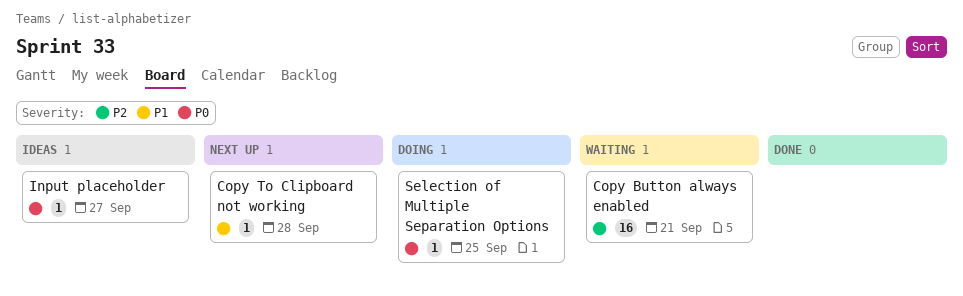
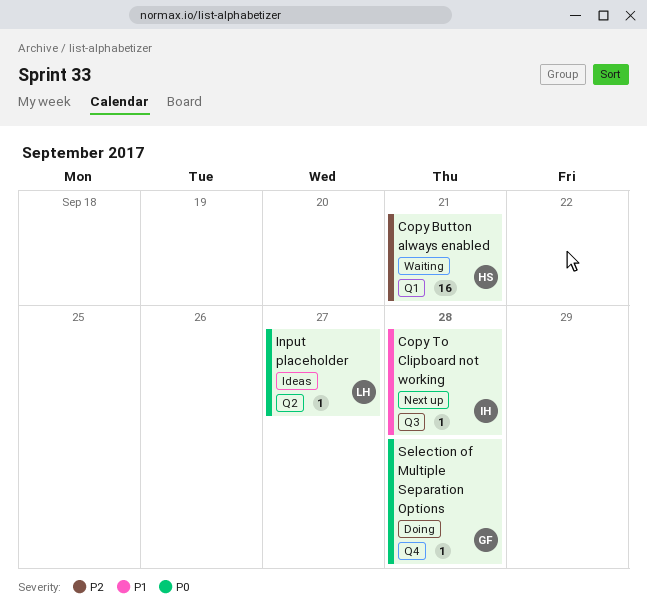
Selection of Multiple Separation Options, due: Sep 25 -> Sep 28

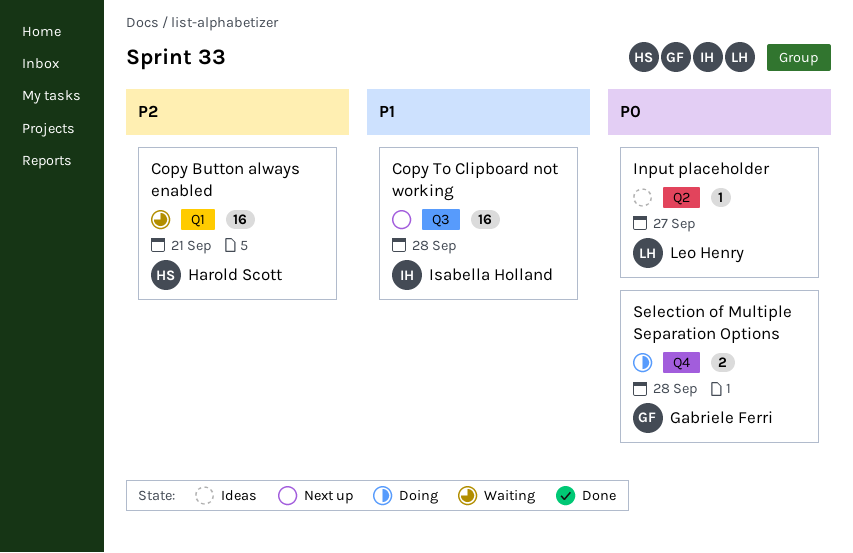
Copy To Clipboard not working, estimate: 1 -> 16
Selection of Multiple Separation Options, estimate: 1 -> 2

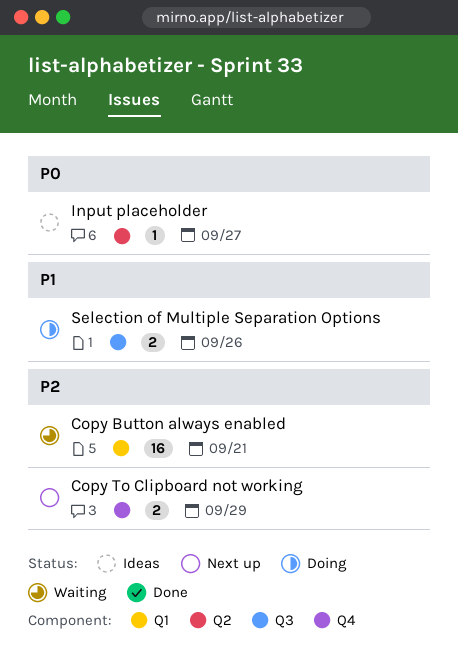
Copy To Clipboard not working, priority: P1 -> P2
Copy To Clipboard not working, label: Q3 -> Q4
Copy To Clipboard not working, estimate: 16 -> 2
Copy To Clipboard not working, due: Sep 28 -> Sep 29
Selection of Multiple Separation Options, priority: P0 -> P1
Selection of Multiple Separation Options, label: Q4 -> Q3
Selection of Multiple Separation Options, due: Sep 28 -> Sep 26

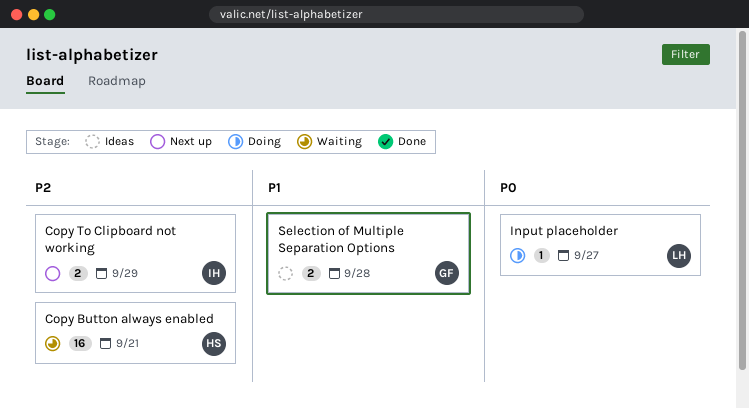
Input placeholder, status: Ideas -> Doing
Selection of Multiple Separation Options, status: Doing -> Ideas
Selection of Multiple Separation Options, due: Sep 26 -> Sep 28

